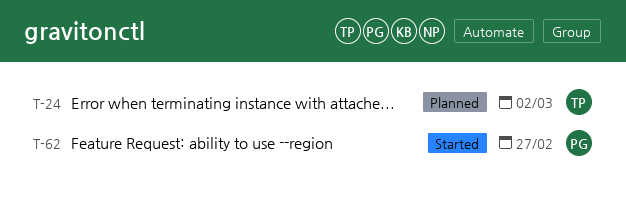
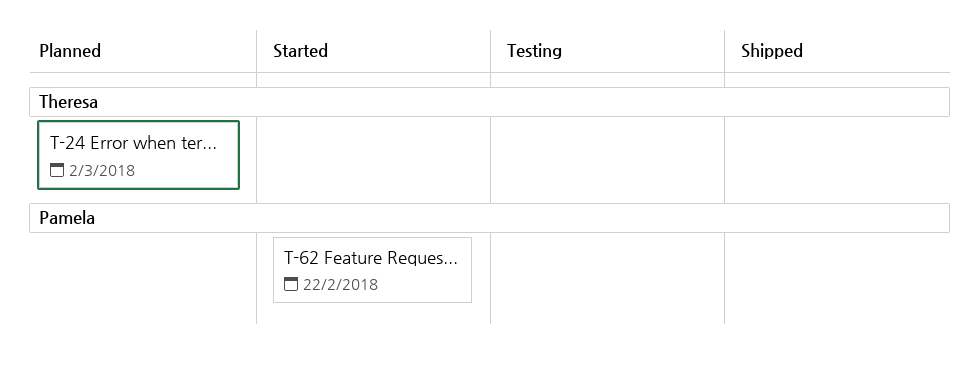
T-62, due: Feb 27 -> Feb 22

